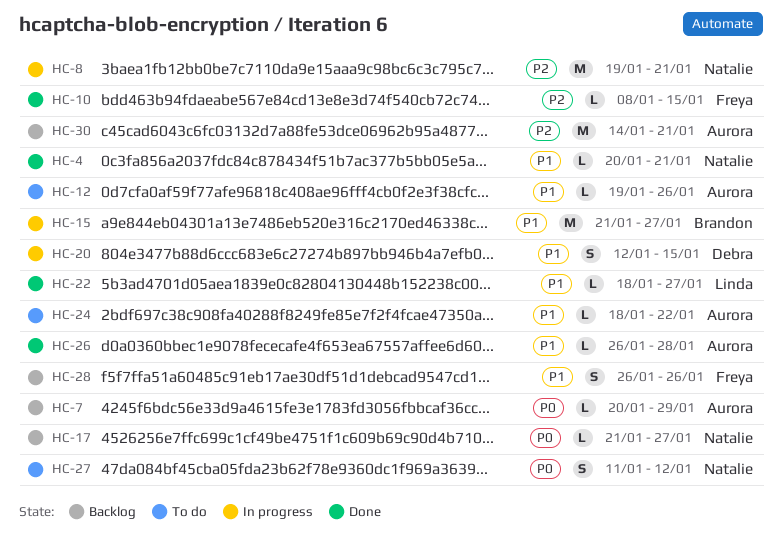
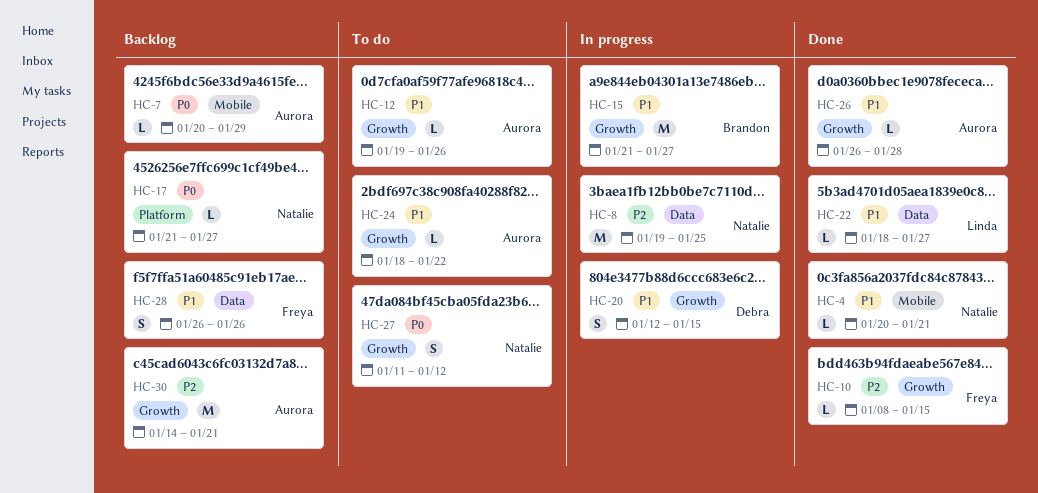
HC-8, due: Jan 21 -> Jan 25

